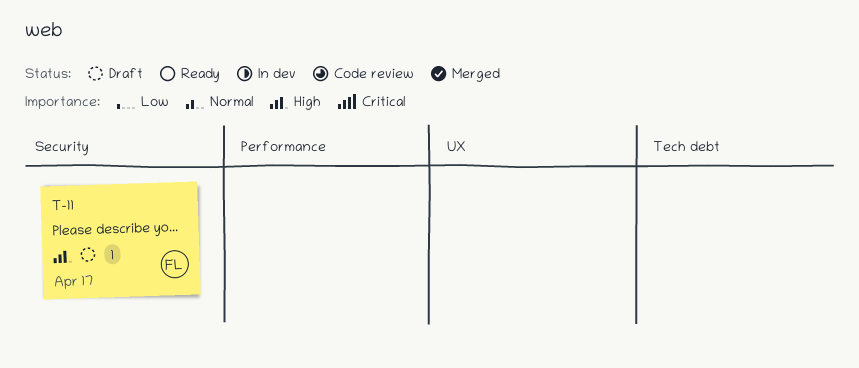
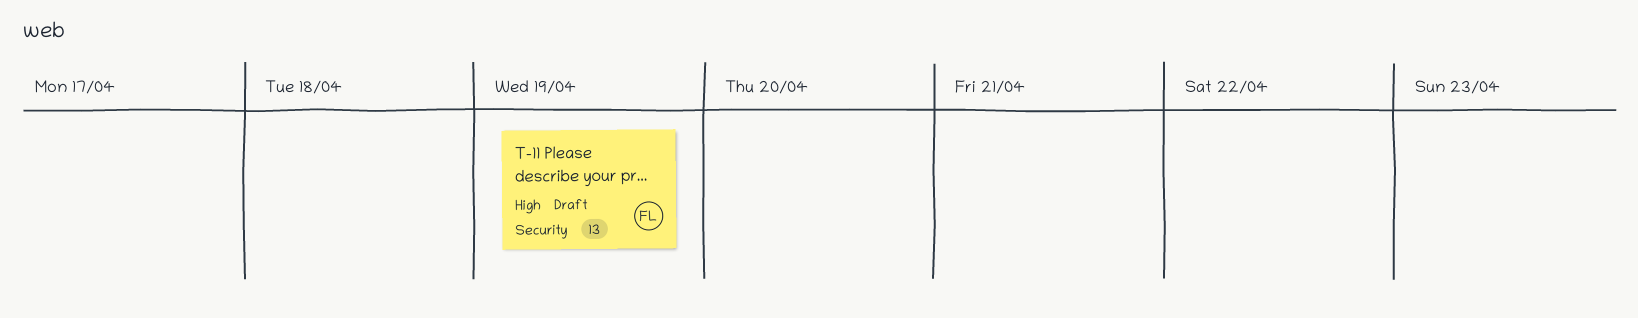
T-11, estimate: 1 -> 13
T-11, due: Apr 17 -> Apr 19

